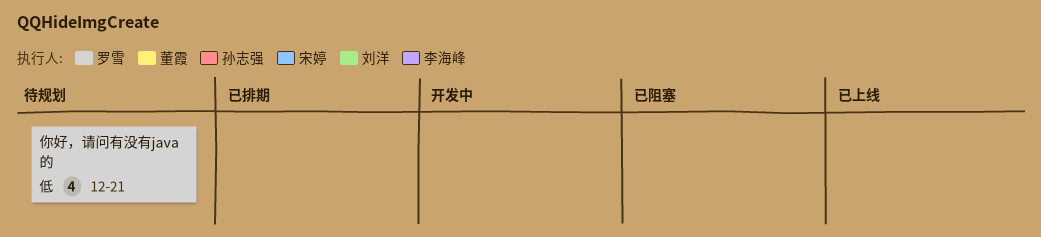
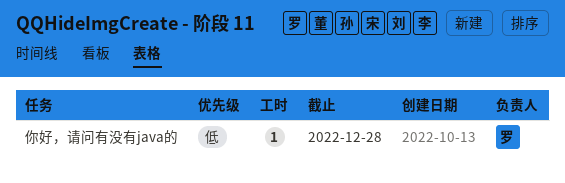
你好，请问有没有java的, estimate: 4 -> 1
你好，请问有没有java的, due: Dec 21 -> Dec 28

